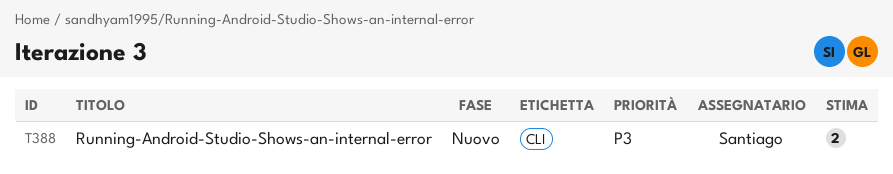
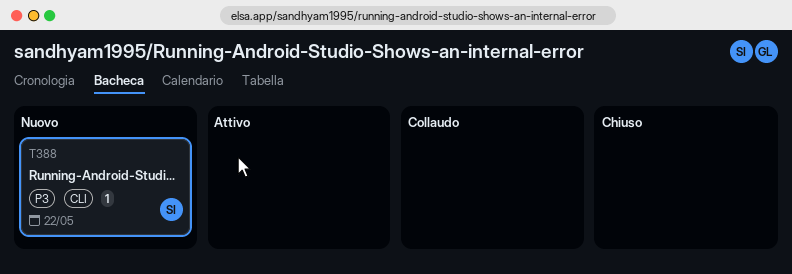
T388, estimate: 2 -> 1

